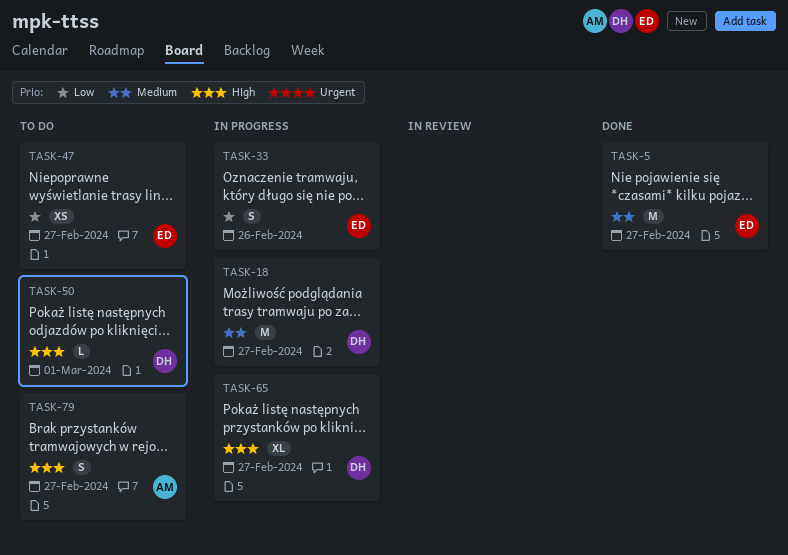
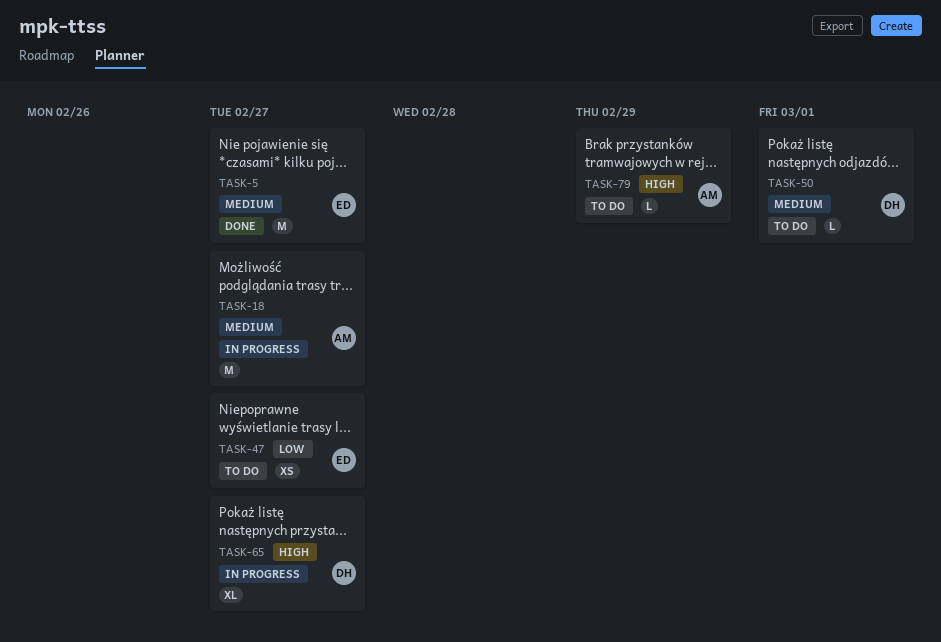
TASK-18, owner: DH -> AM
TASK-33: present -> none
TASK-50, priority: High -> Medium
TASK-79, estimate: S -> L
TASK-79, due: Feb 27 -> Feb 29

